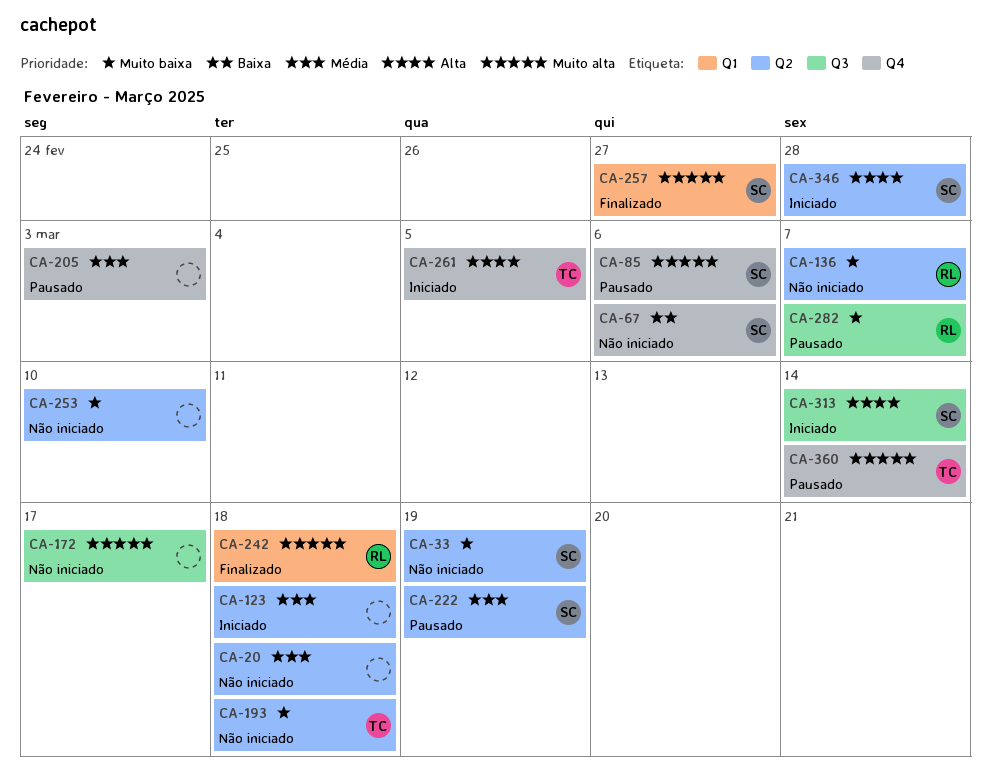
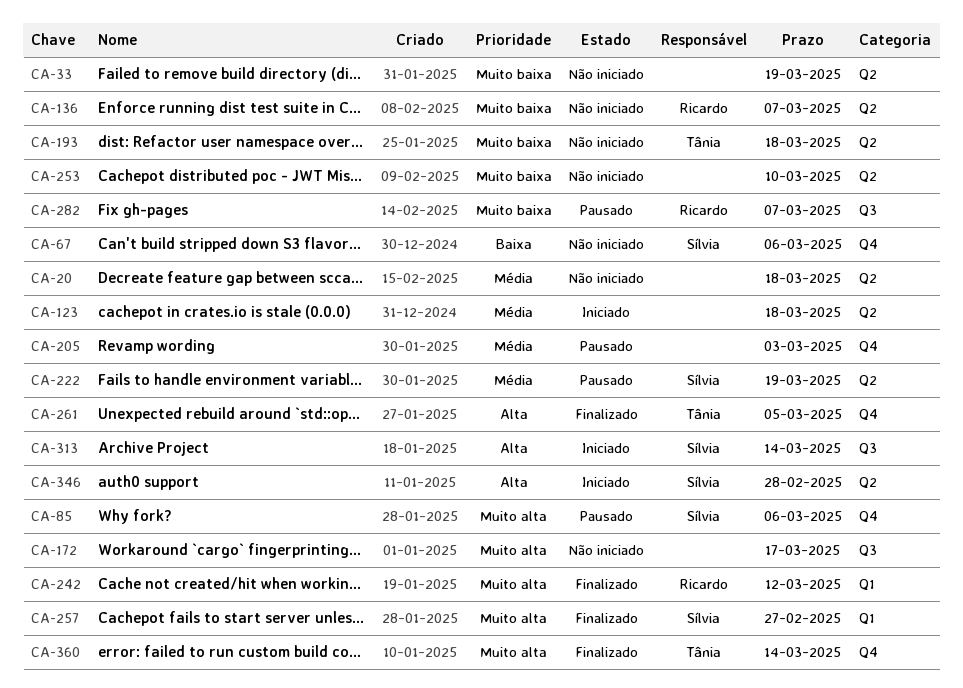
CA-33, owner: Sílvia -> none
CA-242, due: Mar 18 -> Mar 12
CA-261, status: Iniciado -> Finalizado
CA-360, status: Pausado -> Finalizado

